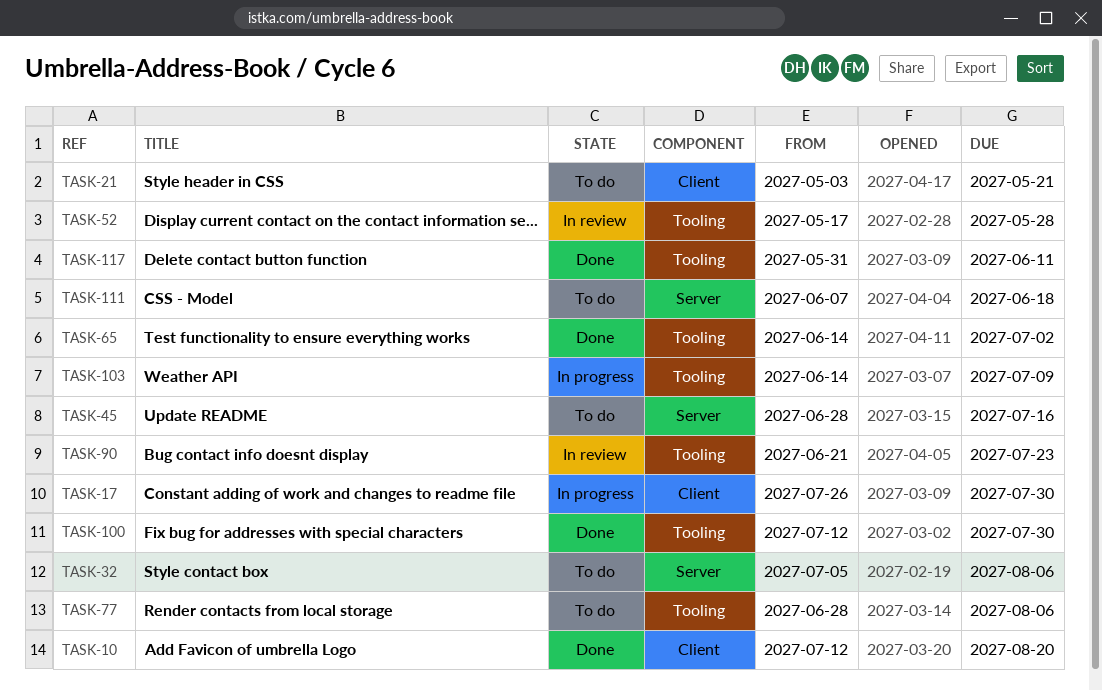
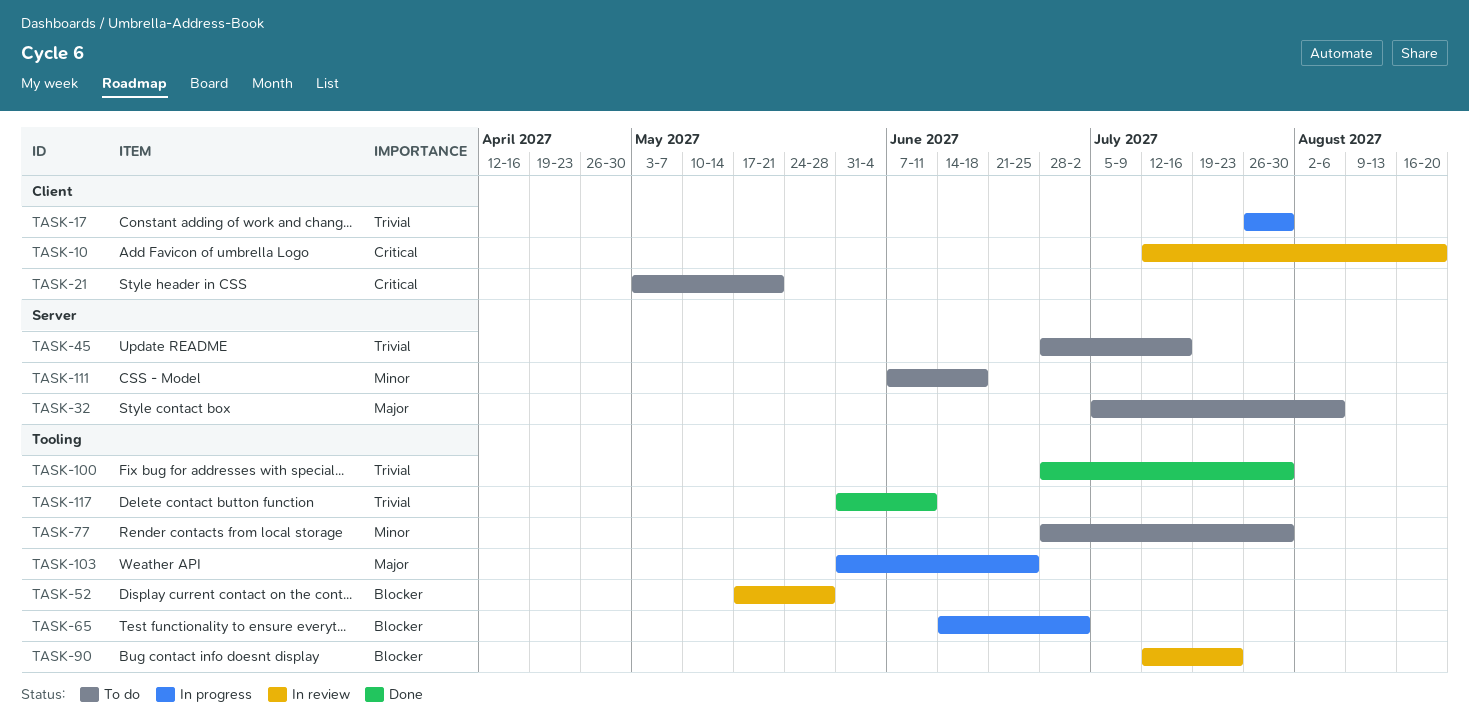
TASK-10, status: Done -> In review
TASK-65, status: Done -> In progress
TASK-77, due: Aug 6 -> Jul 30
TASK-90, start: Jun 21 -> Jul 12
TASK-100, start: Jul 12 -> Jun 28
TASK-103, start: Jun 14 -> May 31
TASK-103, due: Jul 9 -> Jun 25

